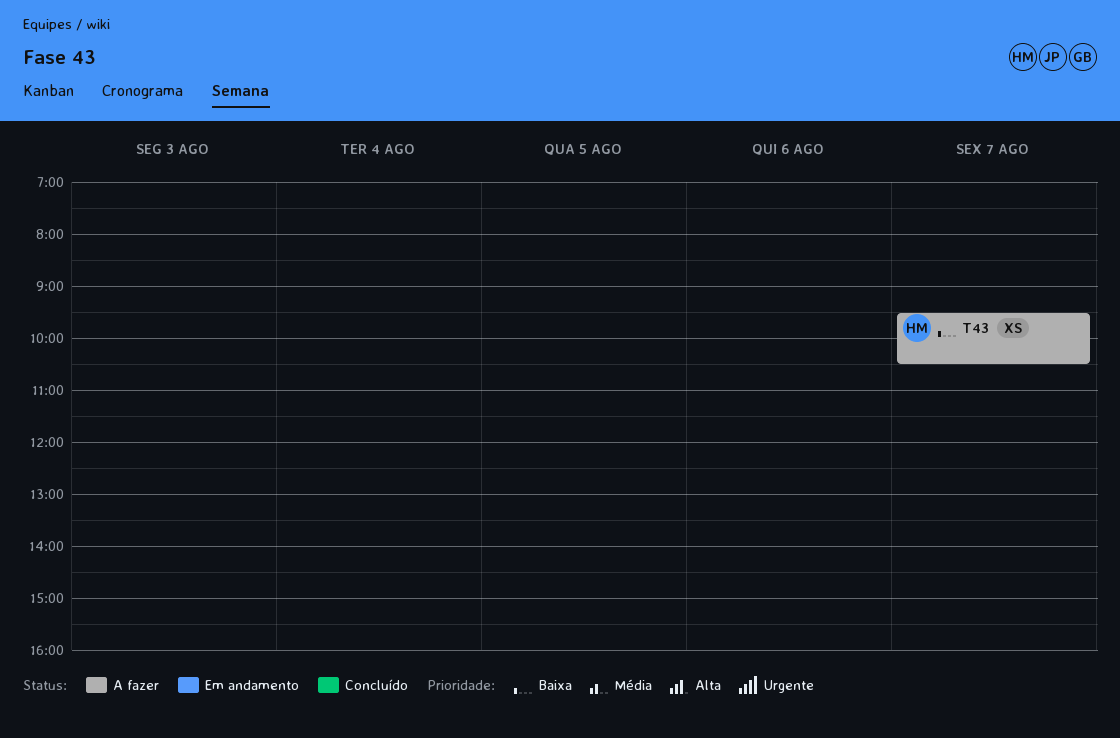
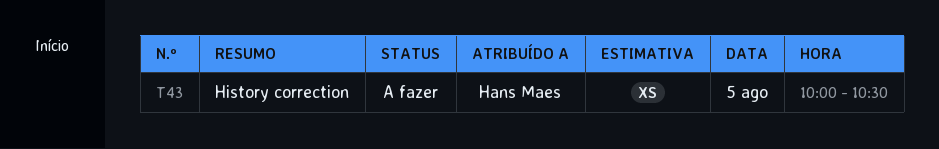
T43, day: Aug 7 -> Aug 5
T43, begins: 09:30 -> 10:00

